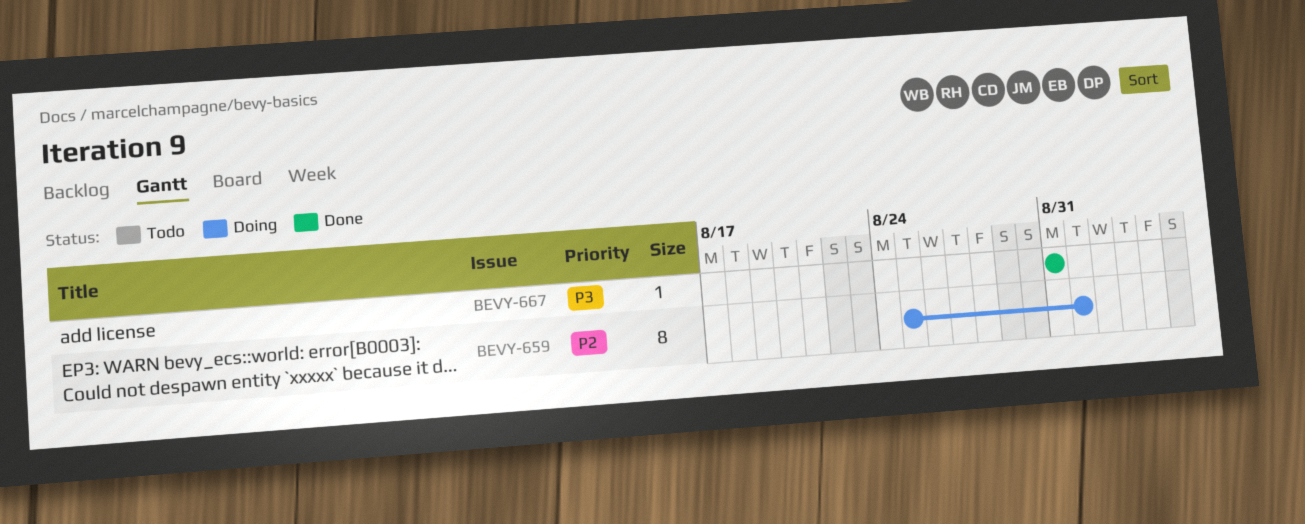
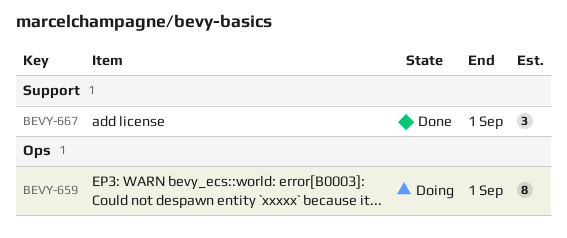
BEVY-667, estimate: 1 -> 3
BEVY-667, due: Aug 31 -> Sep 1

